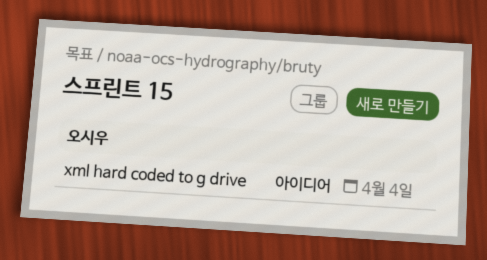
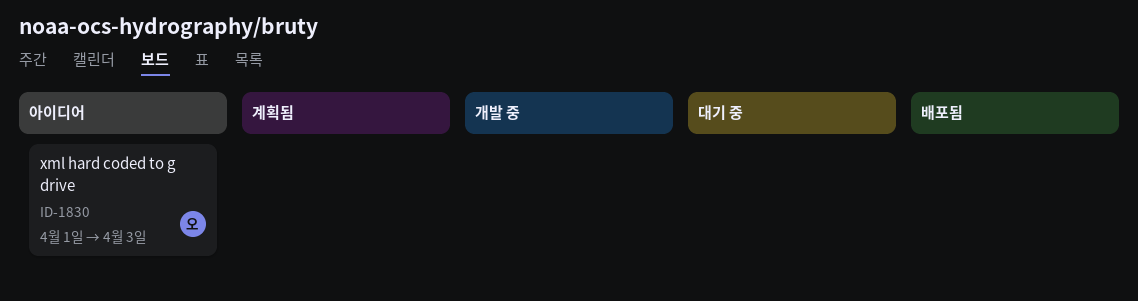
xml hard coded to g drive, due: Apr 4 -> Apr 3

